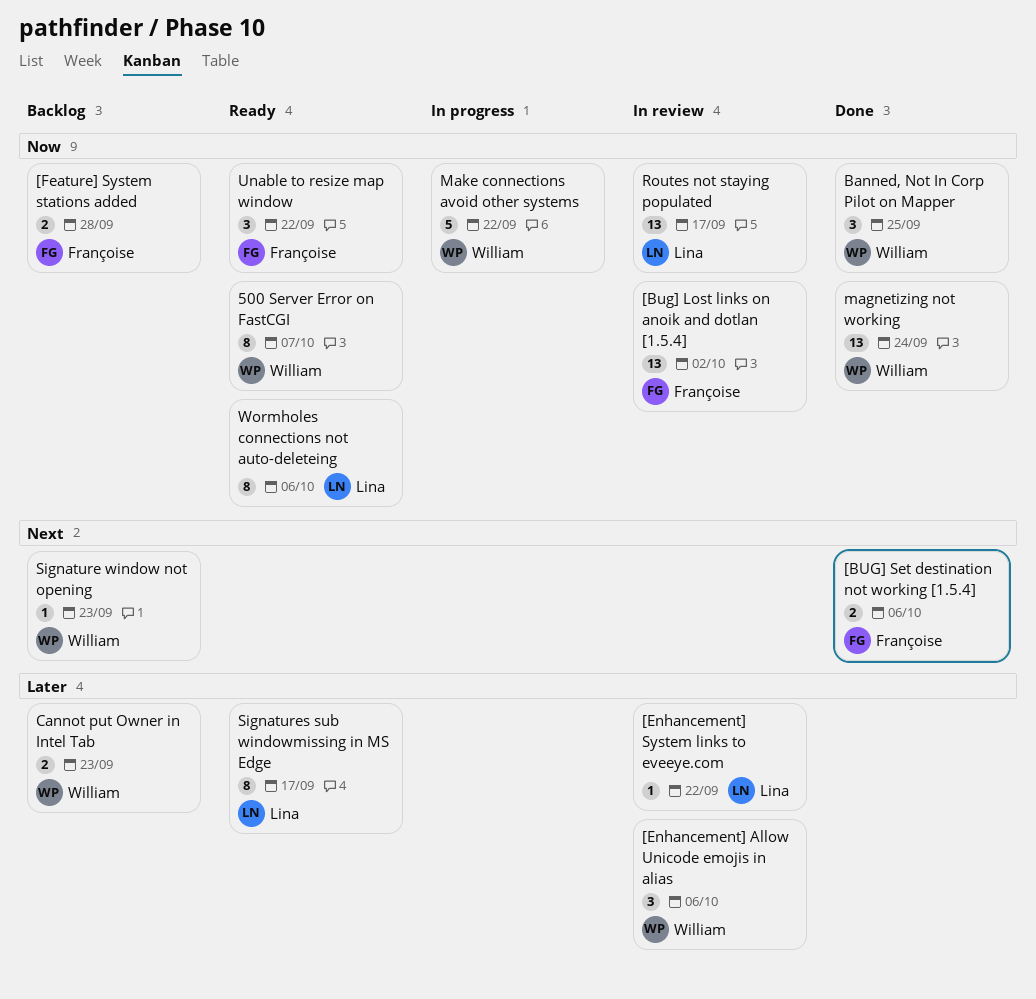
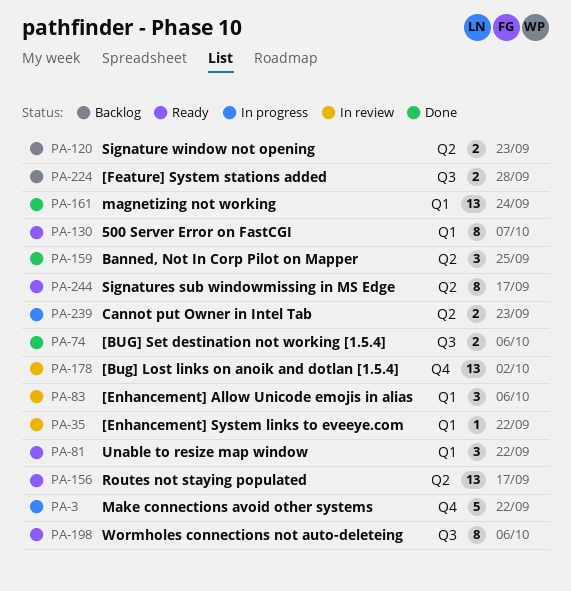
Cannot put Owner in Intel Tab, status: Backlog -> In progress
Routes not staying populated, status: In review -> Ready
Signature window not opening, estimate: 1 -> 2

